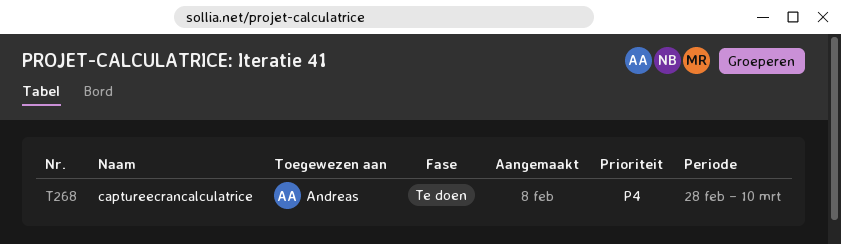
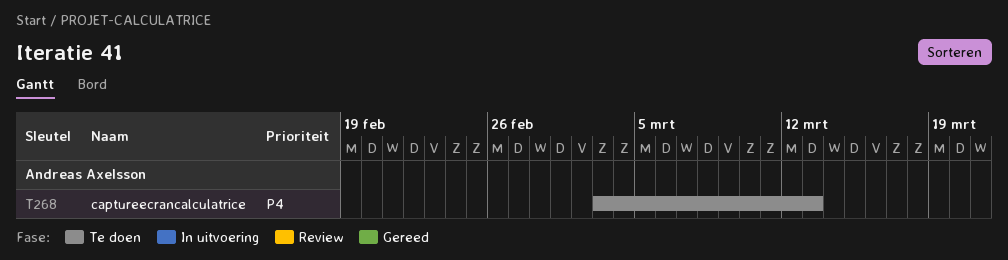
T268, start: Feb 28 -> Mar 3
T268, due: Mar 10 -> Mar 13

